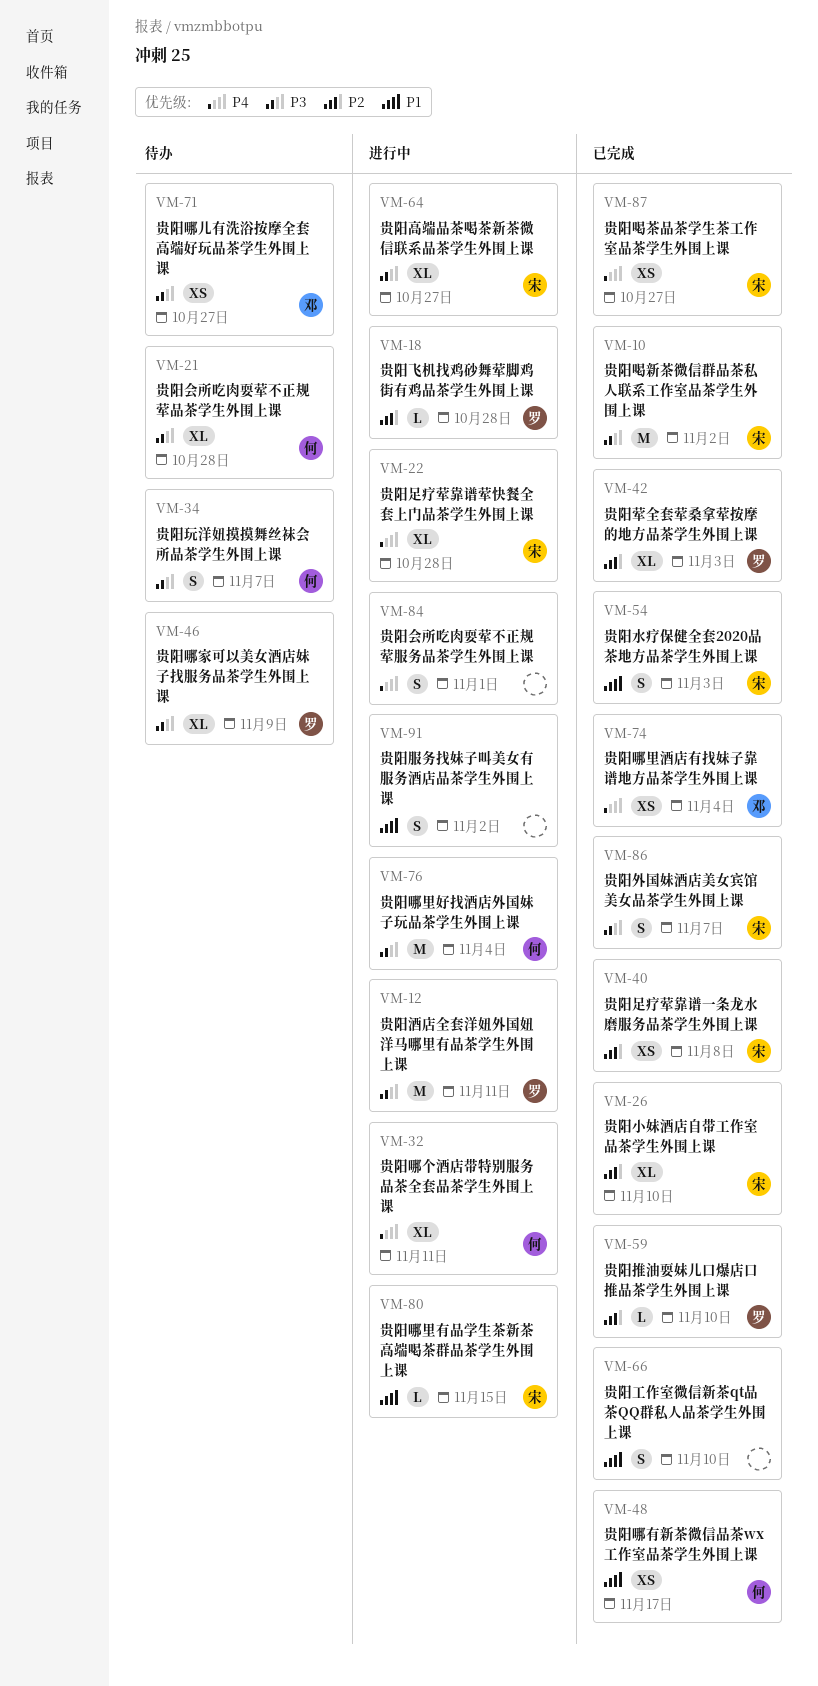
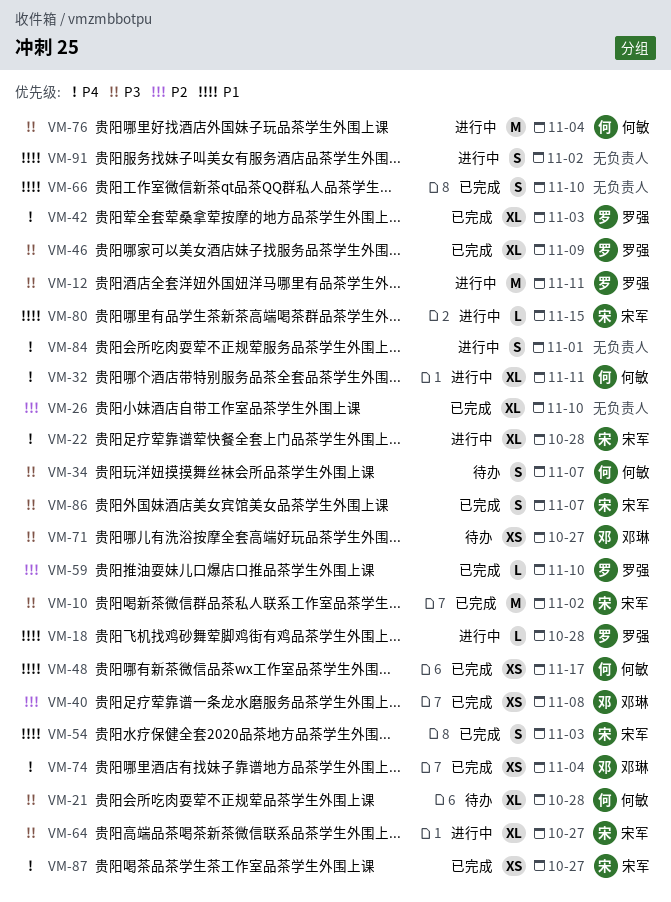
VM-18, priority: P2 -> P1
VM-26, owner: 宋军 -> none
VM-40, owner: 宋军 -> 邓琳
VM-42, priority: P2 -> P4
VM-46, status: 待办 -> 已完成

